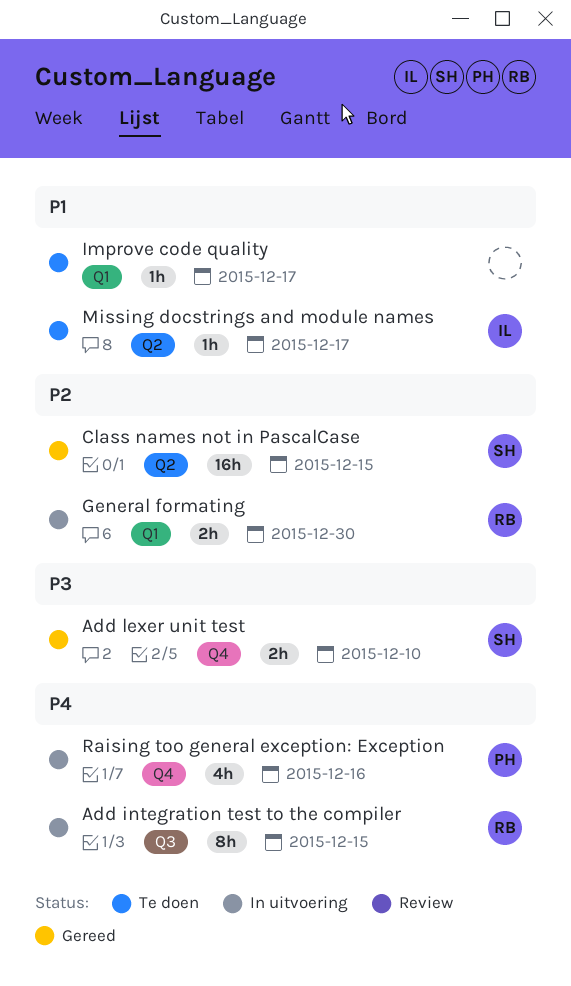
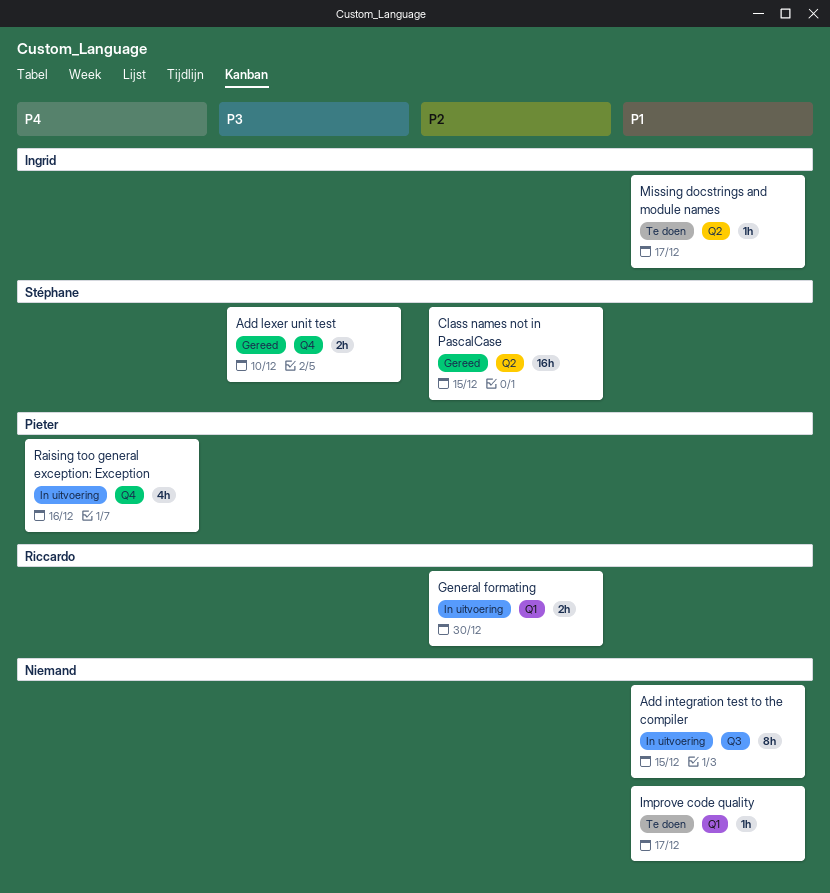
Add integration test to the compiler, owner: Riccardo -> none
Add integration test to the compiler, priority: P4 -> P1

